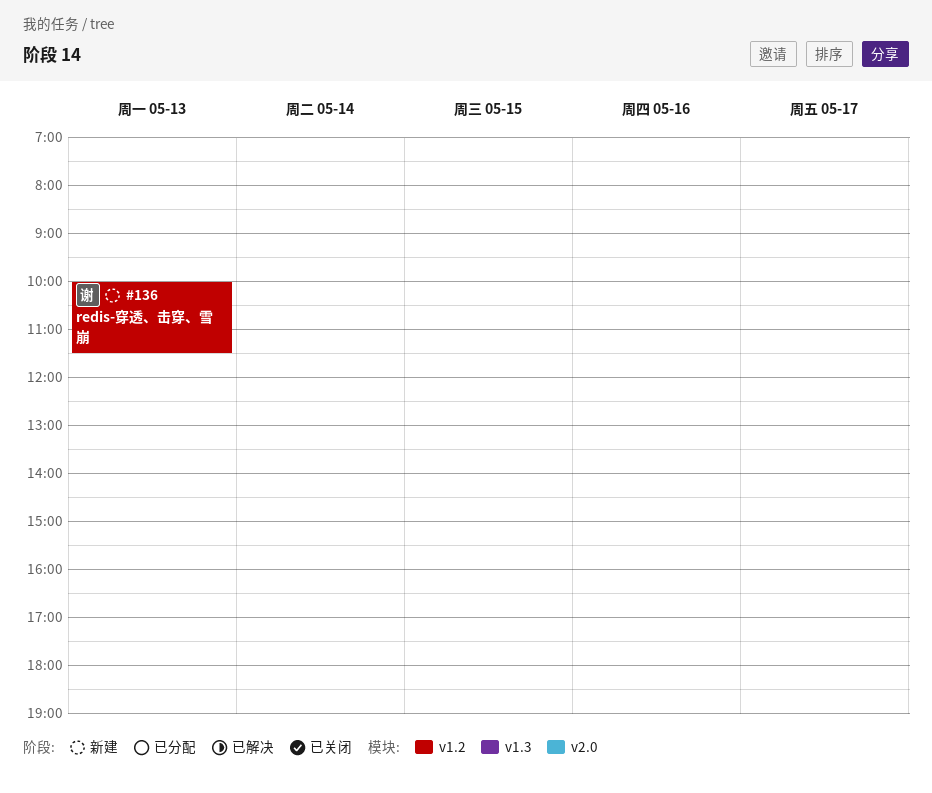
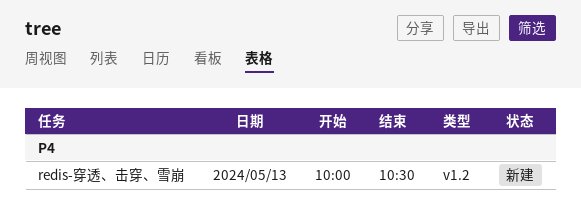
redis-穿透、击穿、雪崩, ends: 11:30 -> 10:30

